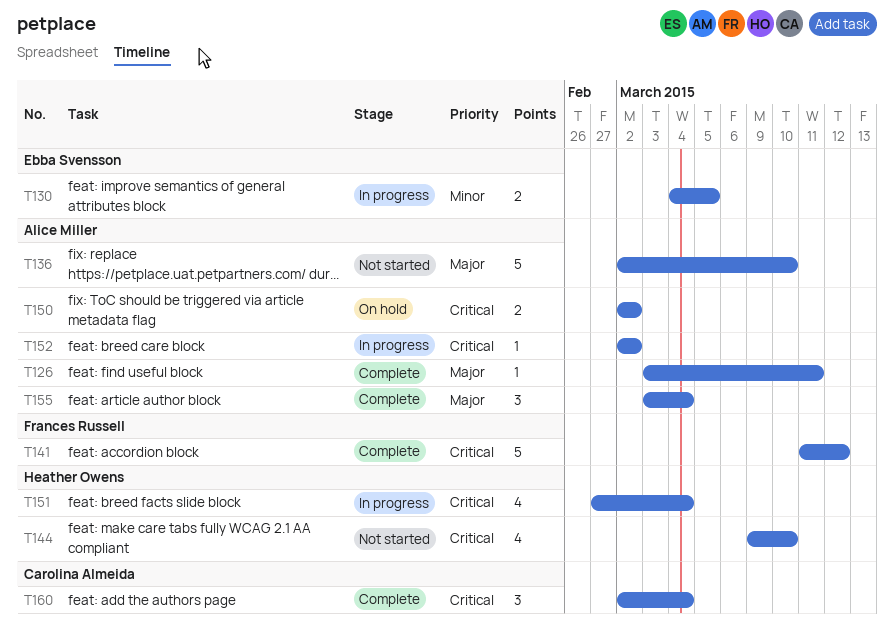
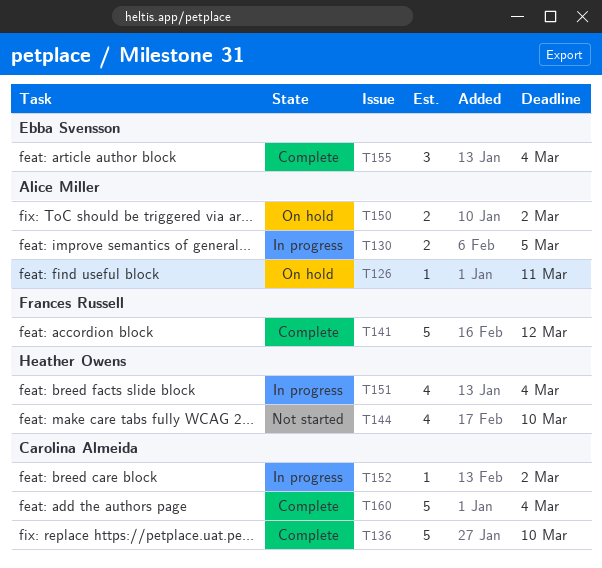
T126, status: Complete -> On hold
T130, owner: Ebba Svensson -> Alice Miller
T136, status: Not started -> Complete
T136, owner: Alice Miller -> Carolina Almeida
T152, owner: Alice Miller -> Carolina Almeida
T155, owner: Alice Miller -> Ebba Svensson
T160, estimate: 3 -> 5

